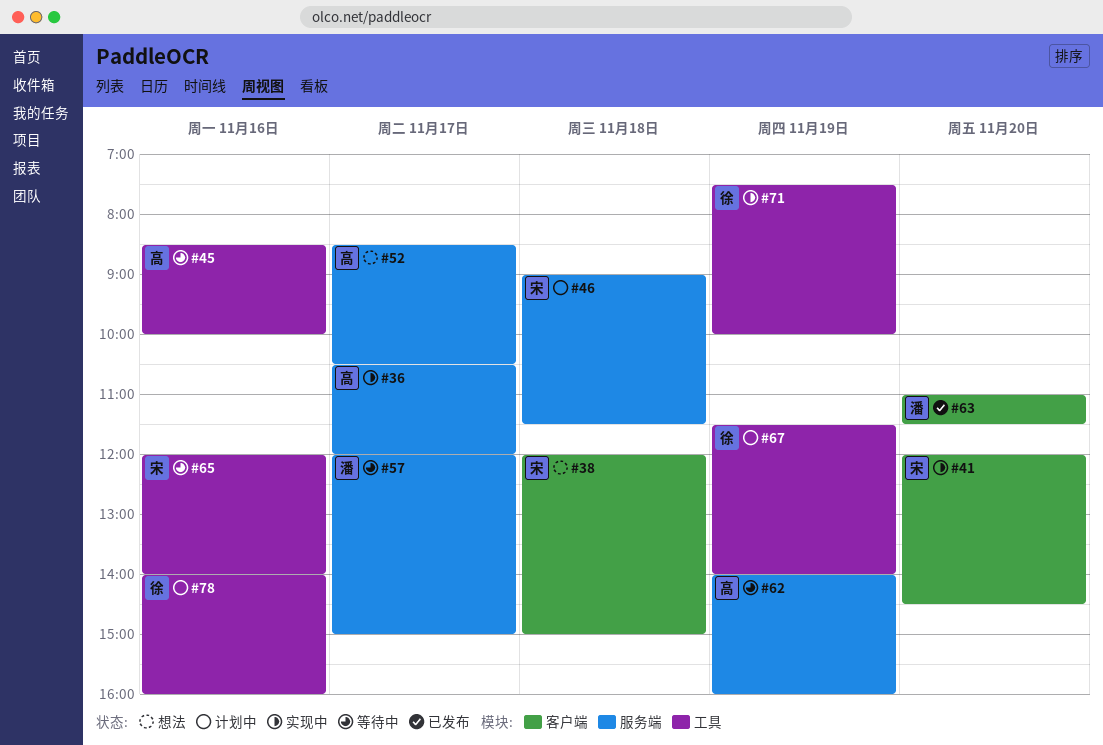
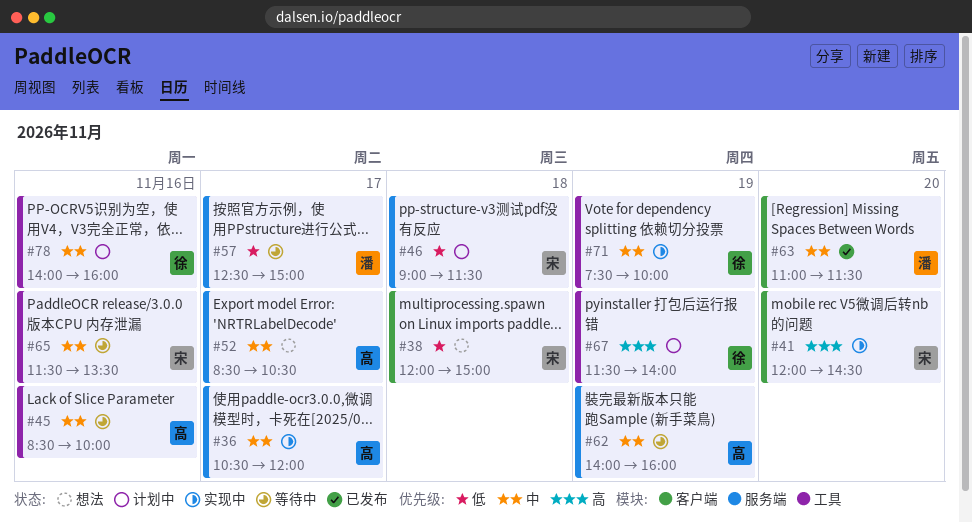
#57, begins: 12:00 -> 12:30
#65, begins: 12:00 -> 11:30
#65, ends: 14:00 -> 13:30

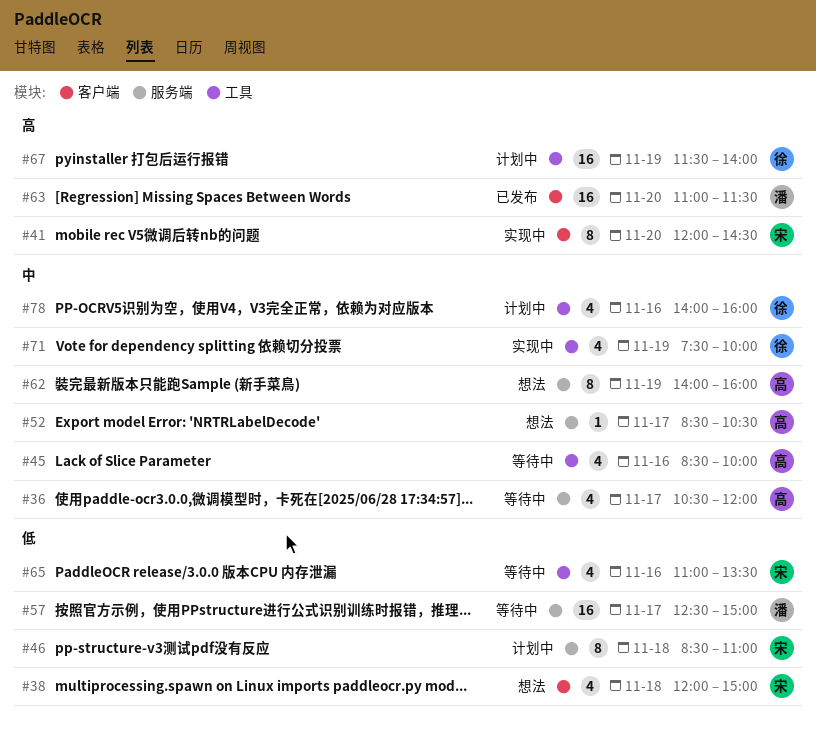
#36, status: 实现中 -> 等待中
#46, begins: 09:00 -> 08:30
#46, ends: 11:30 -> 11:00
#62, status: 等待中 -> 想法
#63, priority: 中 -> 高
#65, priority: 中 -> 低
#65, begins: 11:30 -> 11:00

